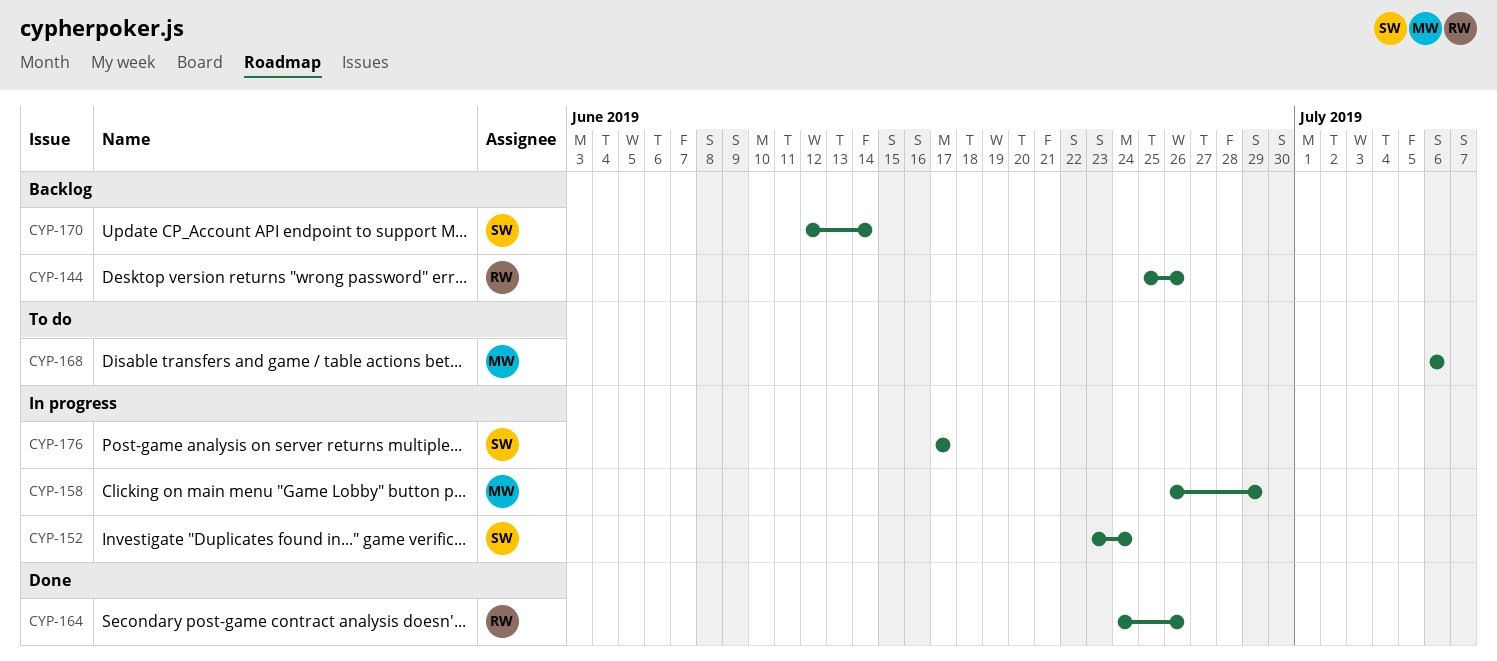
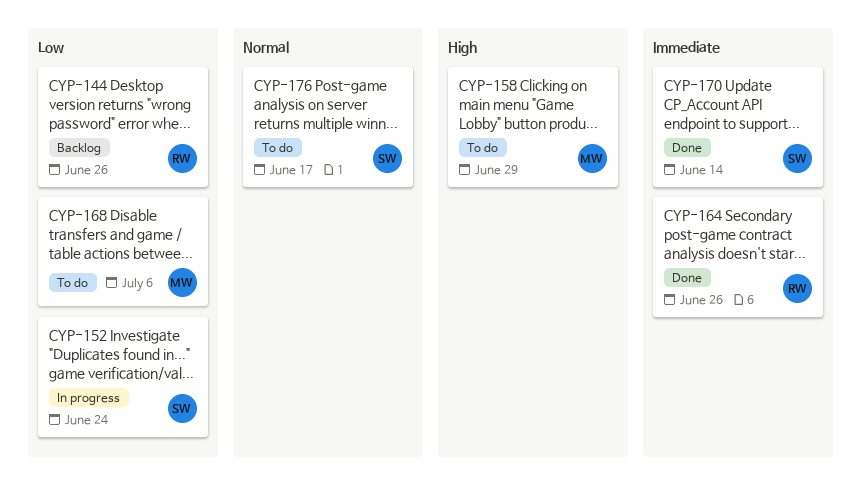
CYP-158, status: In progress -> To do
CYP-170, status: Backlog -> Done
CYP-176, status: In progress -> To do

